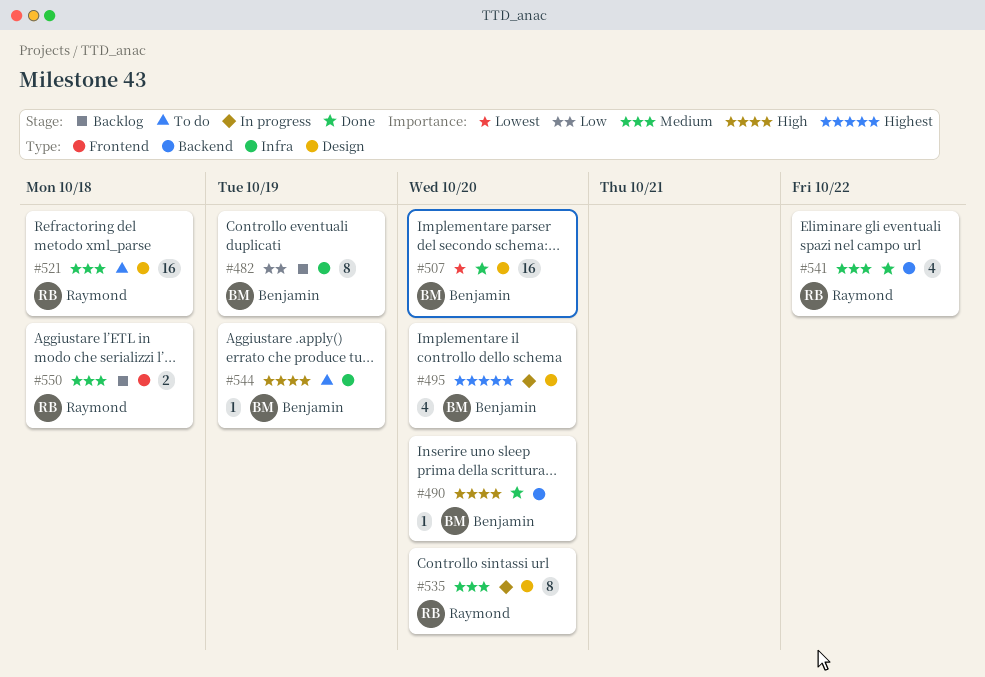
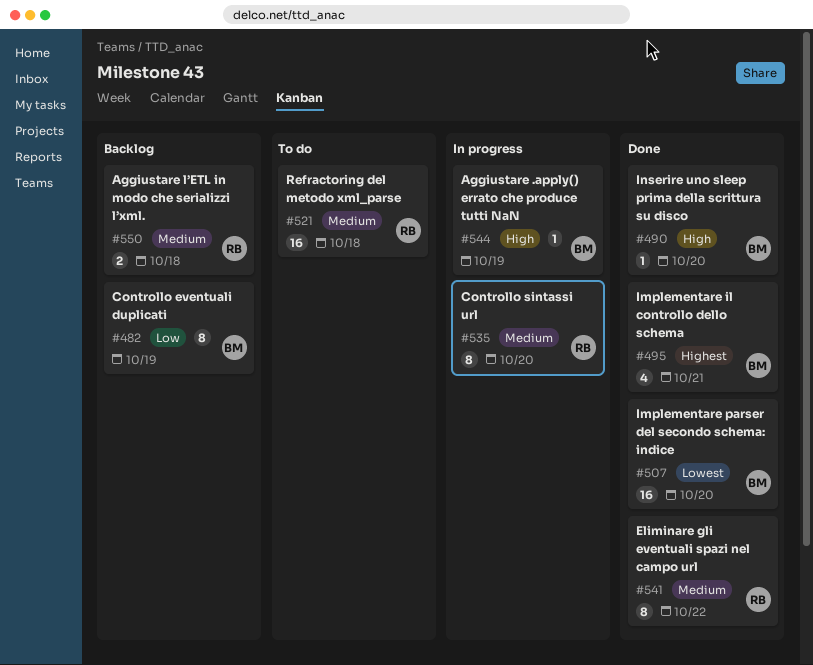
#495, status: In progress -> Done
#495, due: Oct 20 -> Oct 21
#541, estimate: 4 -> 8
#544, status: To do -> In progress

